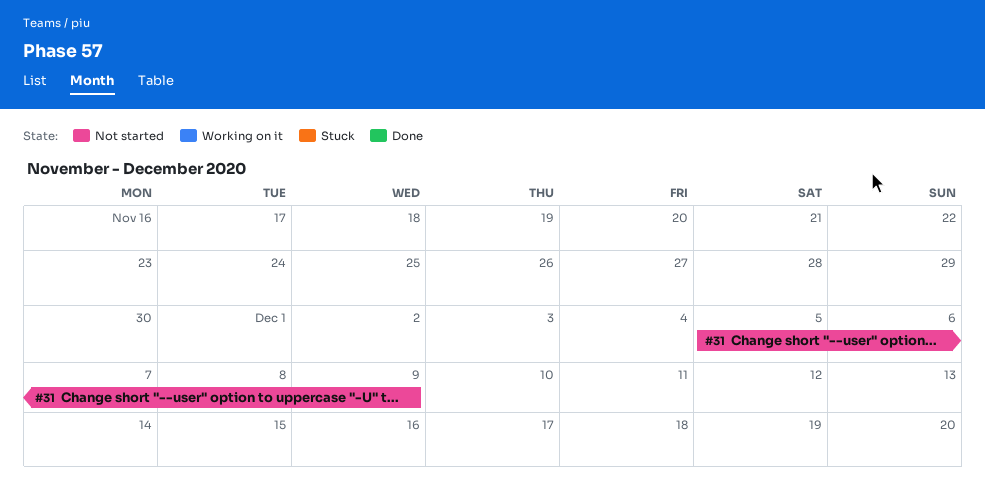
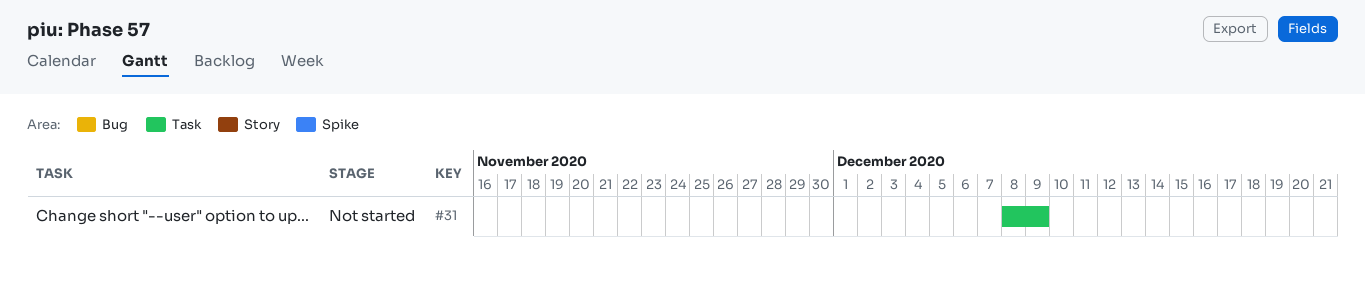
#31, start: Dec 5 -> Dec 8

